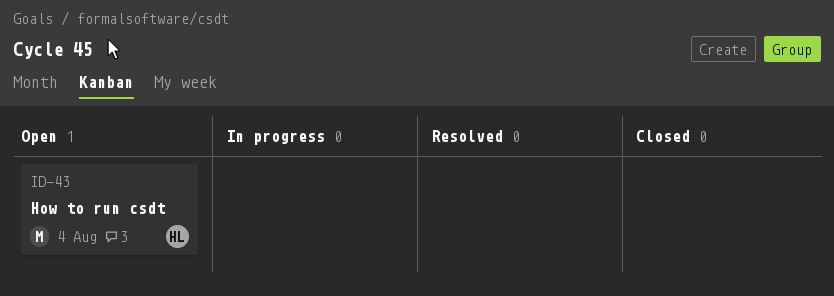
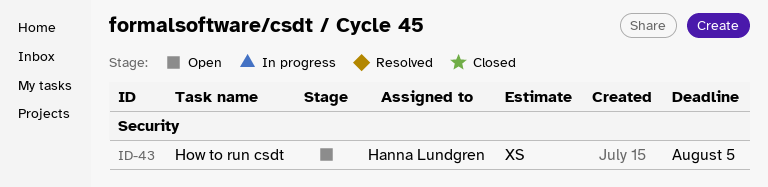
ID-43, estimate: M -> XS
ID-43, due: Aug 4 -> Aug 5

